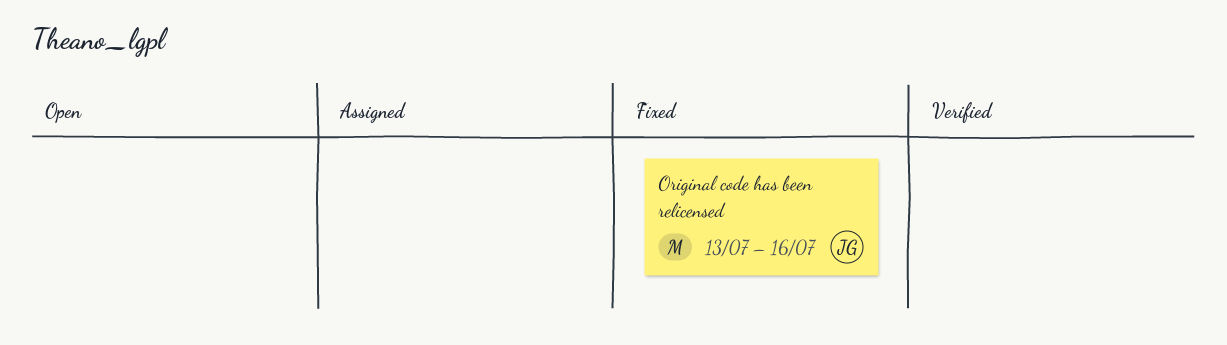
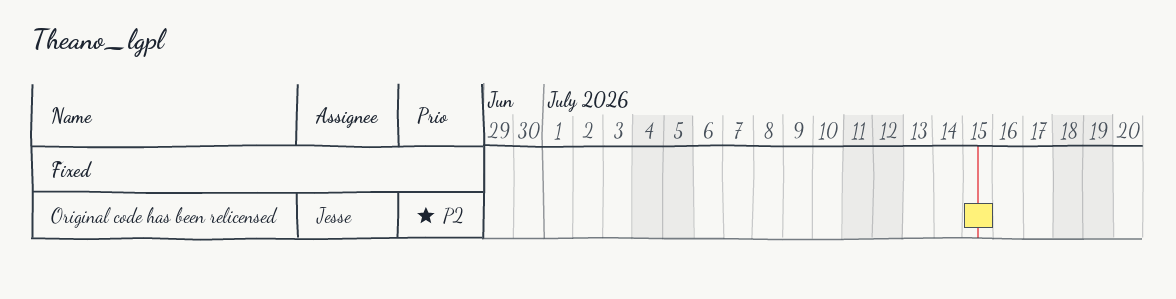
Original code has been relicensed, start: Jul 13 -> Jul 15
Original code has been relicensed, due: Jul 16 -> Jul 15

